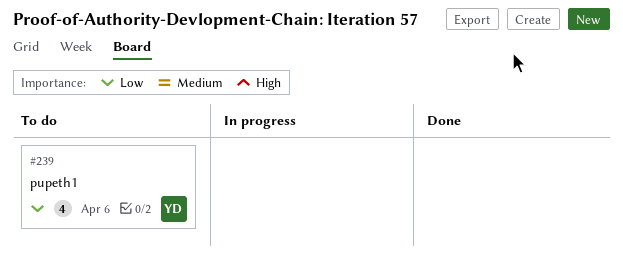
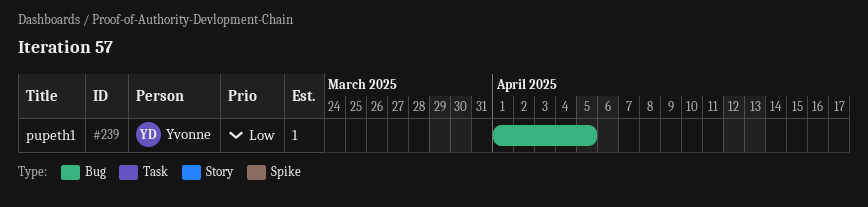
#239, estimate: 4 -> 1
#239, due: Apr 6 -> Apr 5

